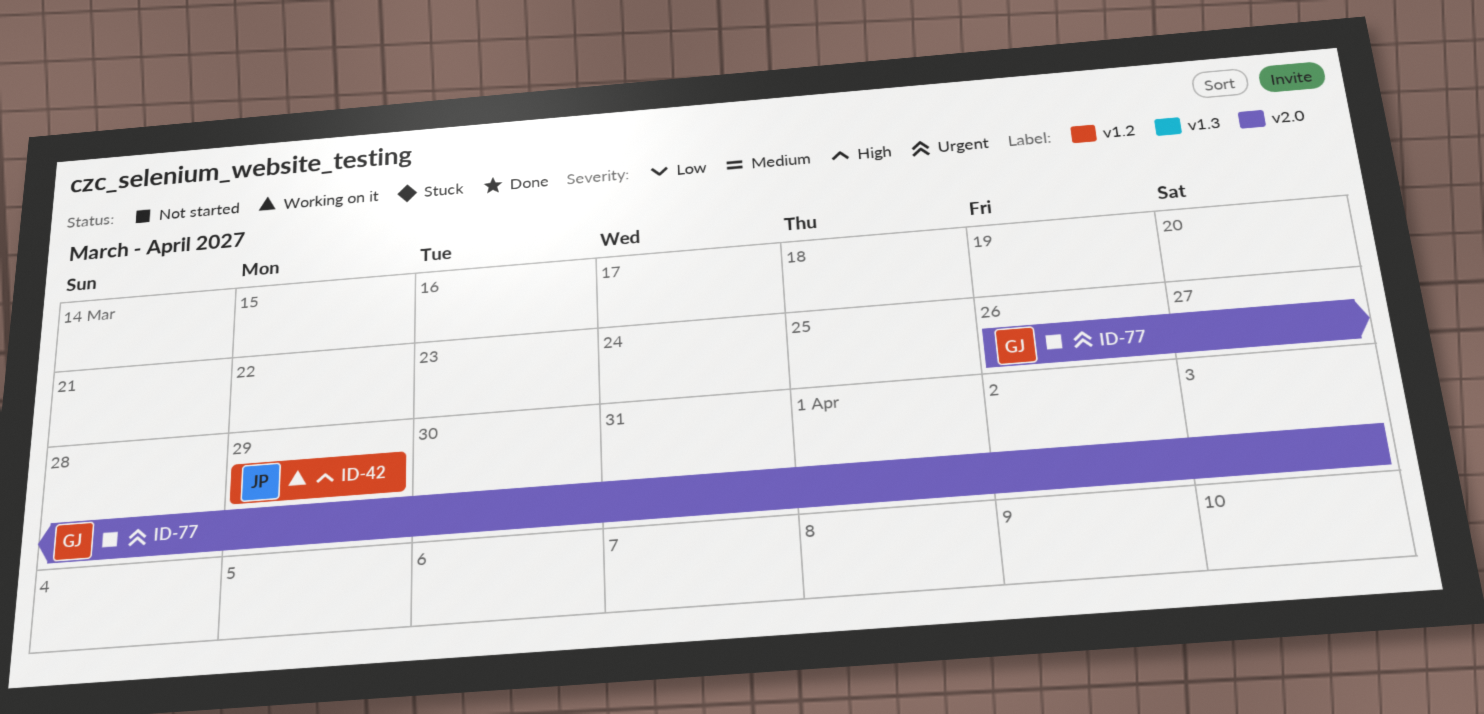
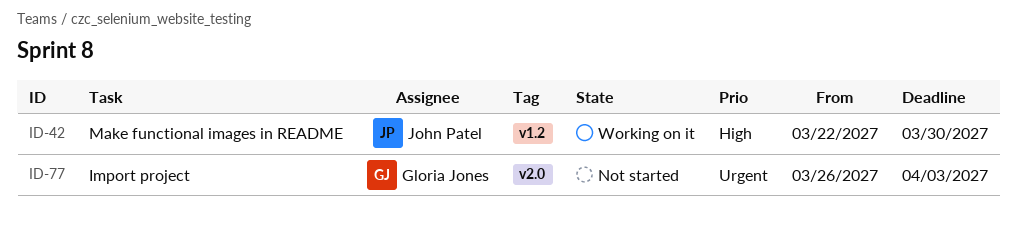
ID-42, start: Mar 29 -> Mar 22
ID-42, due: Mar 29 -> Mar 30

